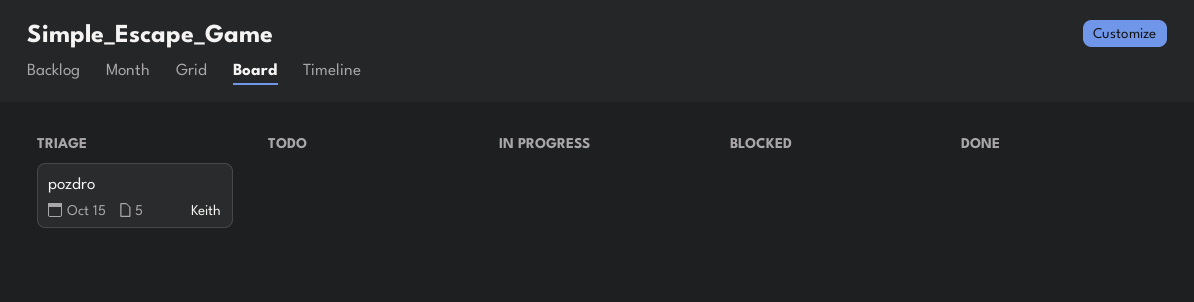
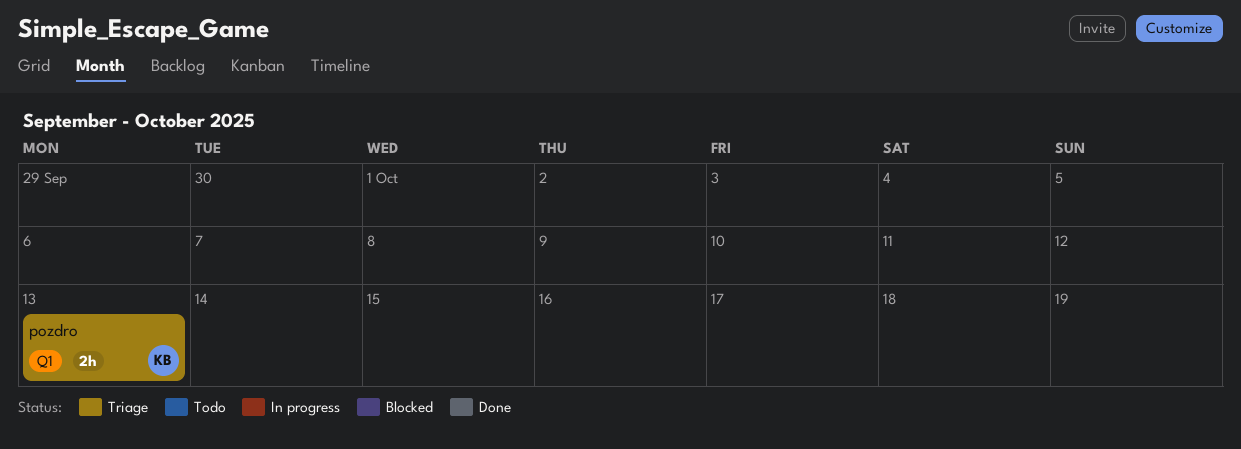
pozdro, due: Oct 15 -> Oct 13

